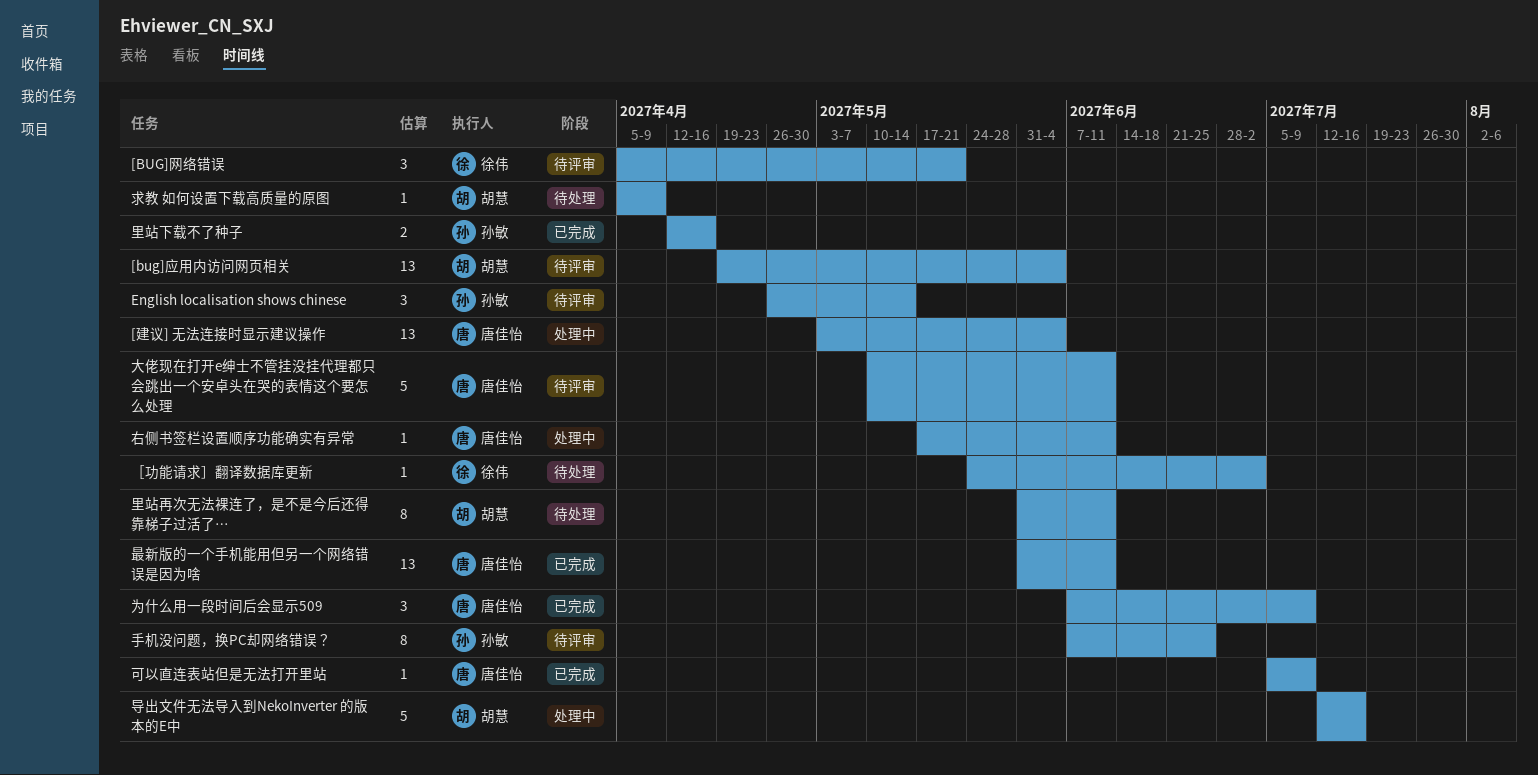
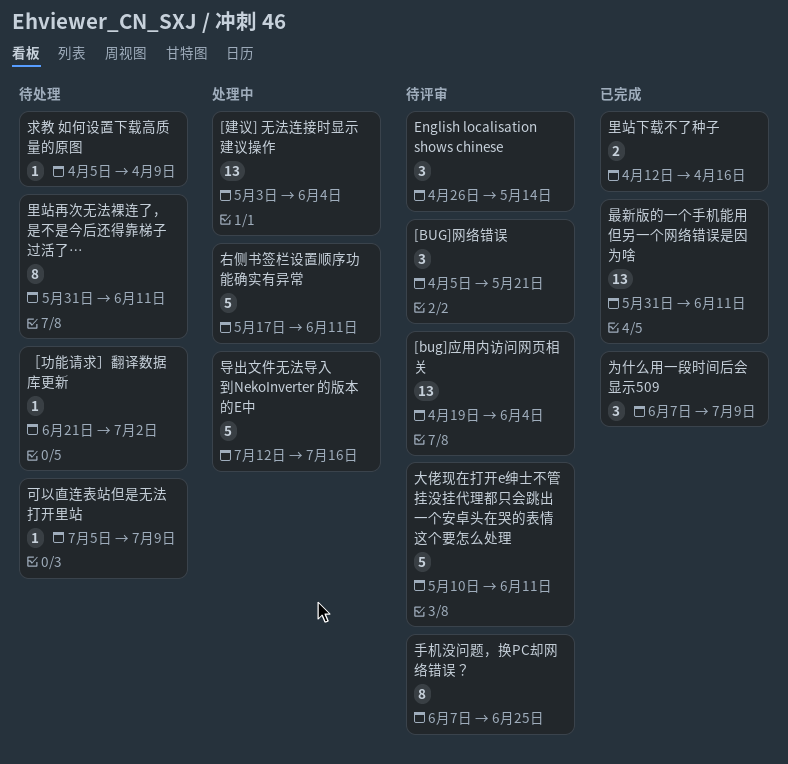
可以直连表站但是无法打开里站, status: 已完成 -> 待处理
右侧书签栏设置顺序功能确实有异常, estimate: 1 -> 5
［功能请求］翻译数据库更新, start: May 24 -> Jun 21

